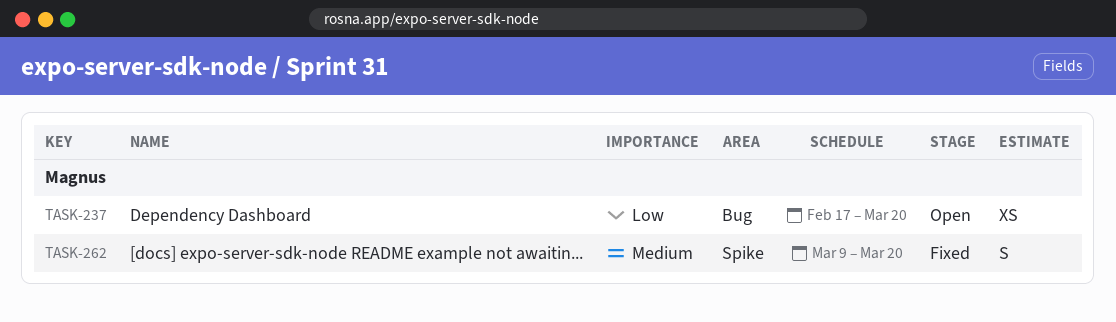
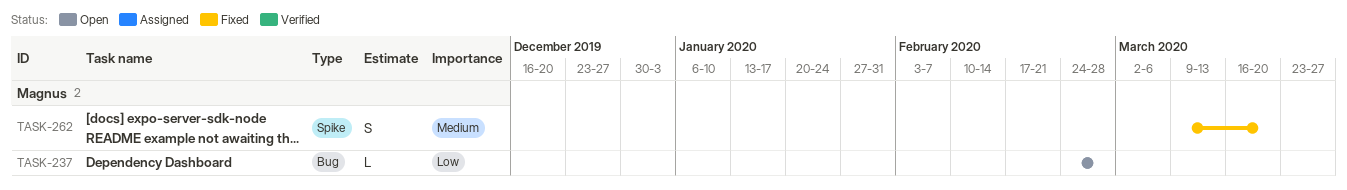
TASK-237, estimate: XS -> L
TASK-237, start: Feb 17 -> Feb 24
TASK-237, due: Mar 20 -> Feb 28

